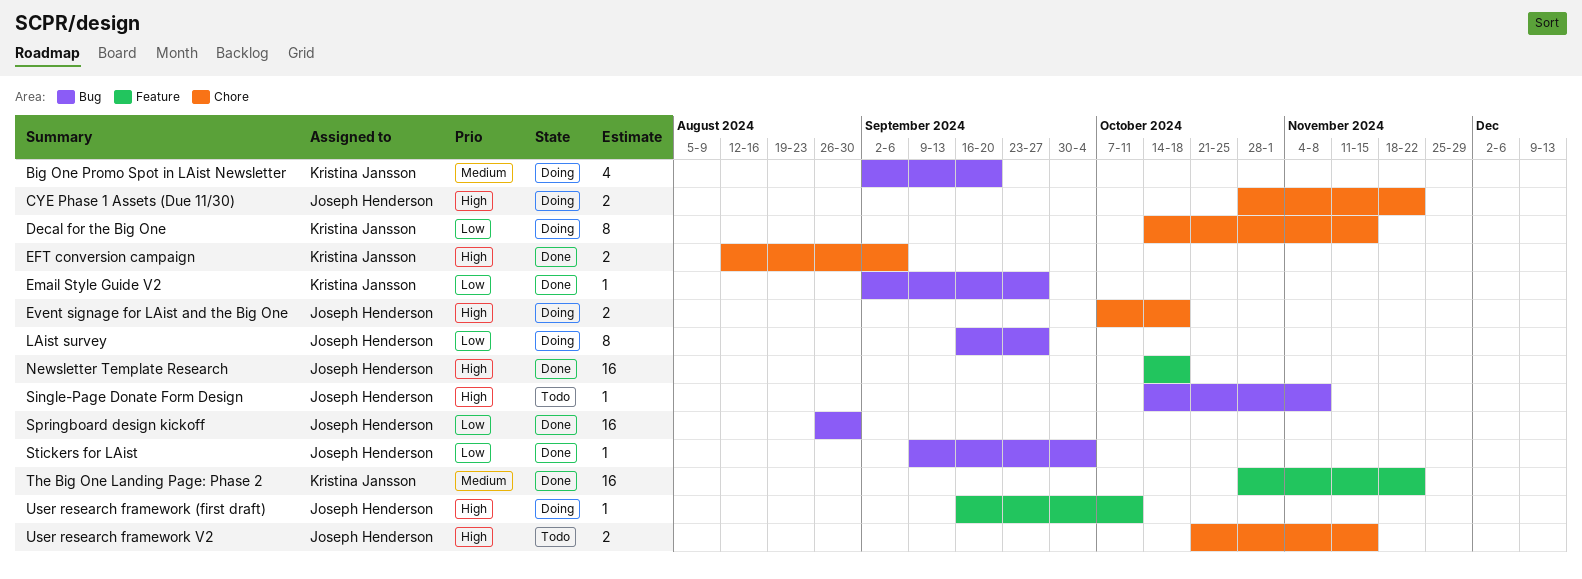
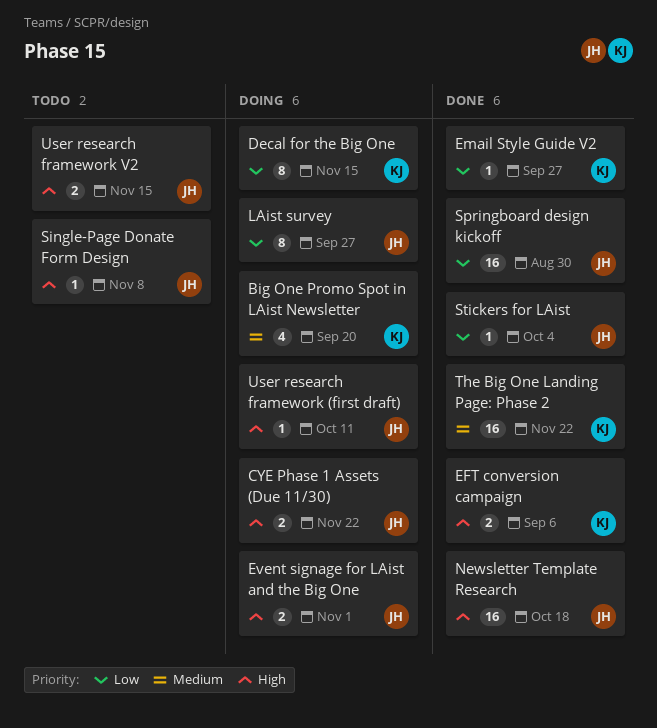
Event signage for LAist and the Big One, due: Oct 18 -> Nov 1

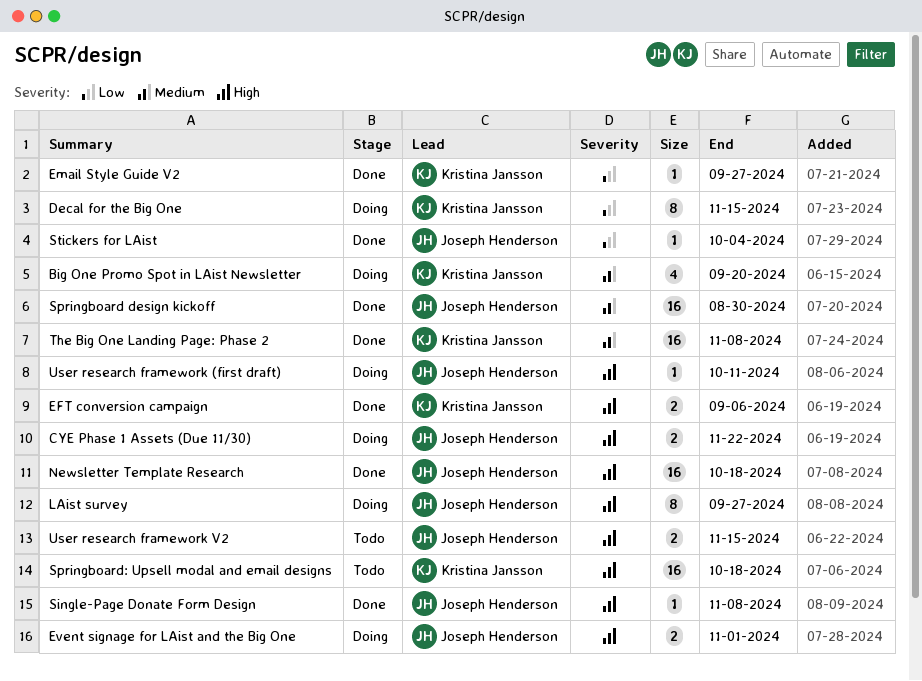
LAist survey, priority: Low -> High
Single-Page Donate Form Design, status: Todo -> Done
Springboard design kickoff, priority: Low -> Medium
Springboard: Upsell modal and email designs: none -> present
The Big One Landing Page: Phase 2, due: Nov 22 -> Nov 8

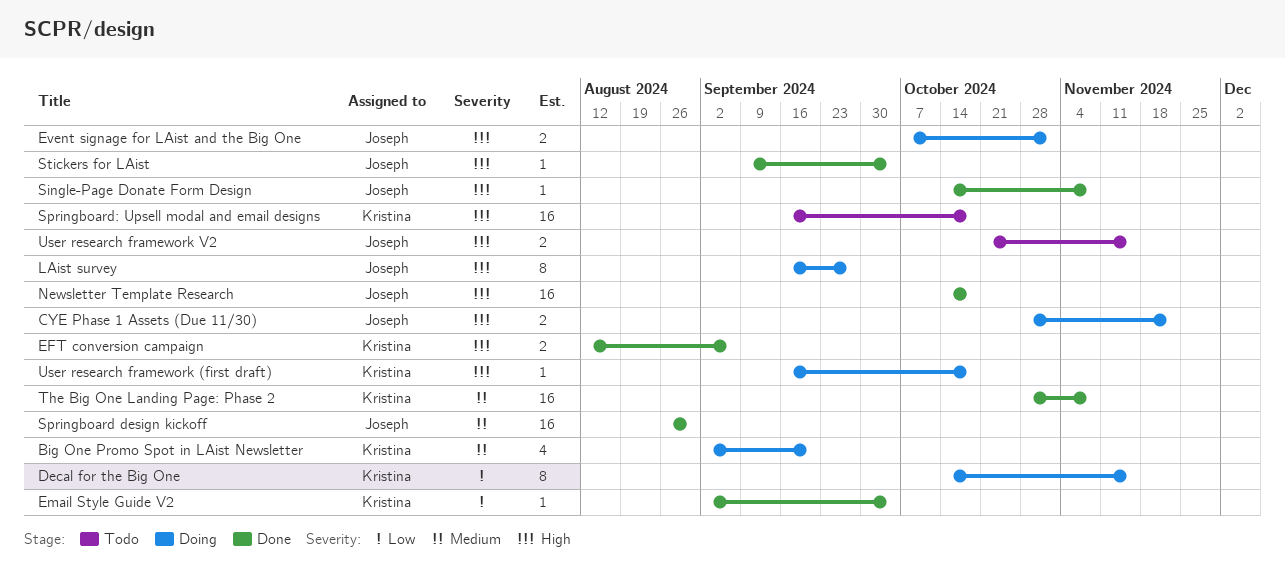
Email Style Guide V2, due: Sep 27 -> Oct 4
Stickers for LAist, priority: Low -> High
User research framework (first draft), owner: Joseph Henderson -> Kristina Jansson
User research framework (first draft), due: Oct 11 -> Oct 18

